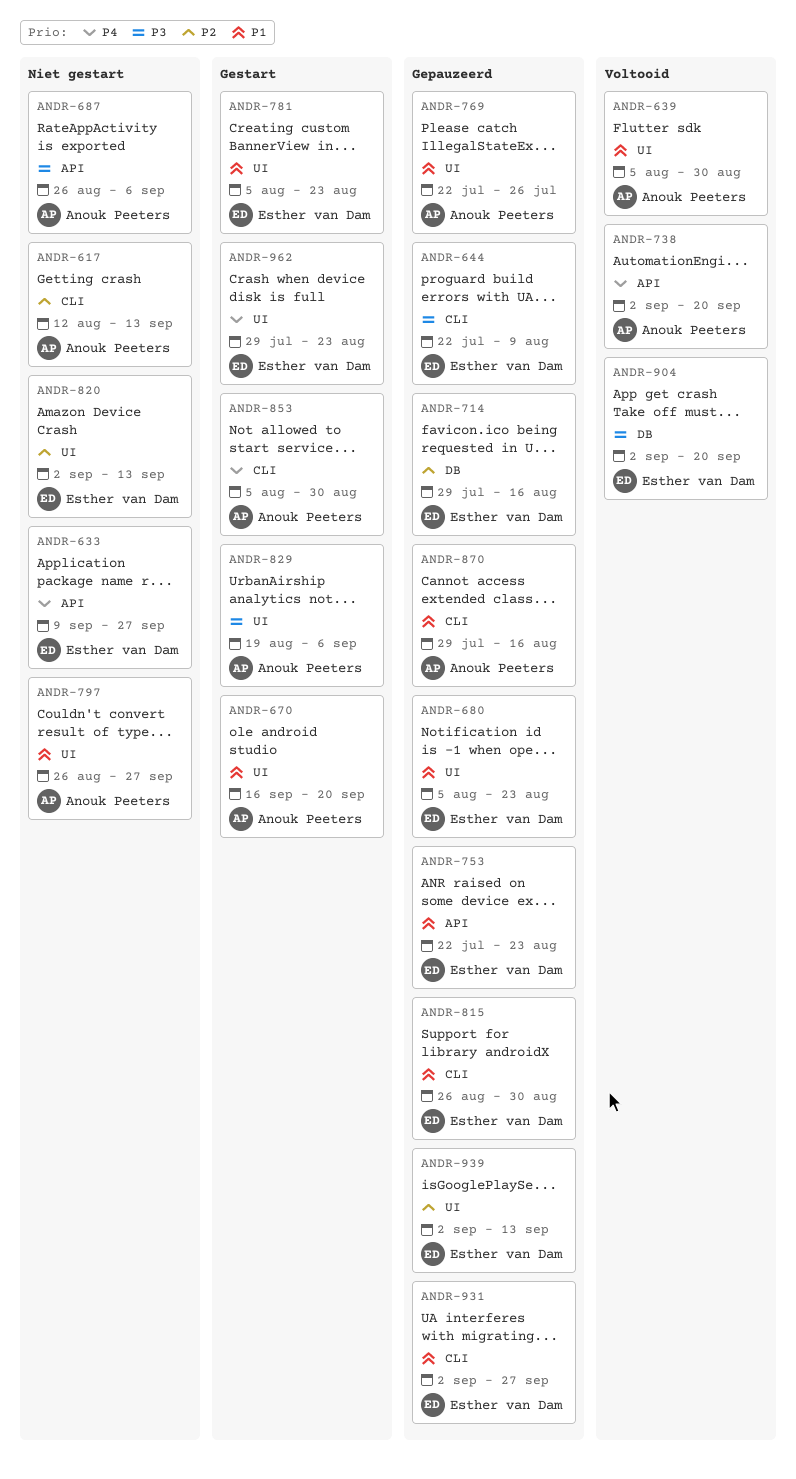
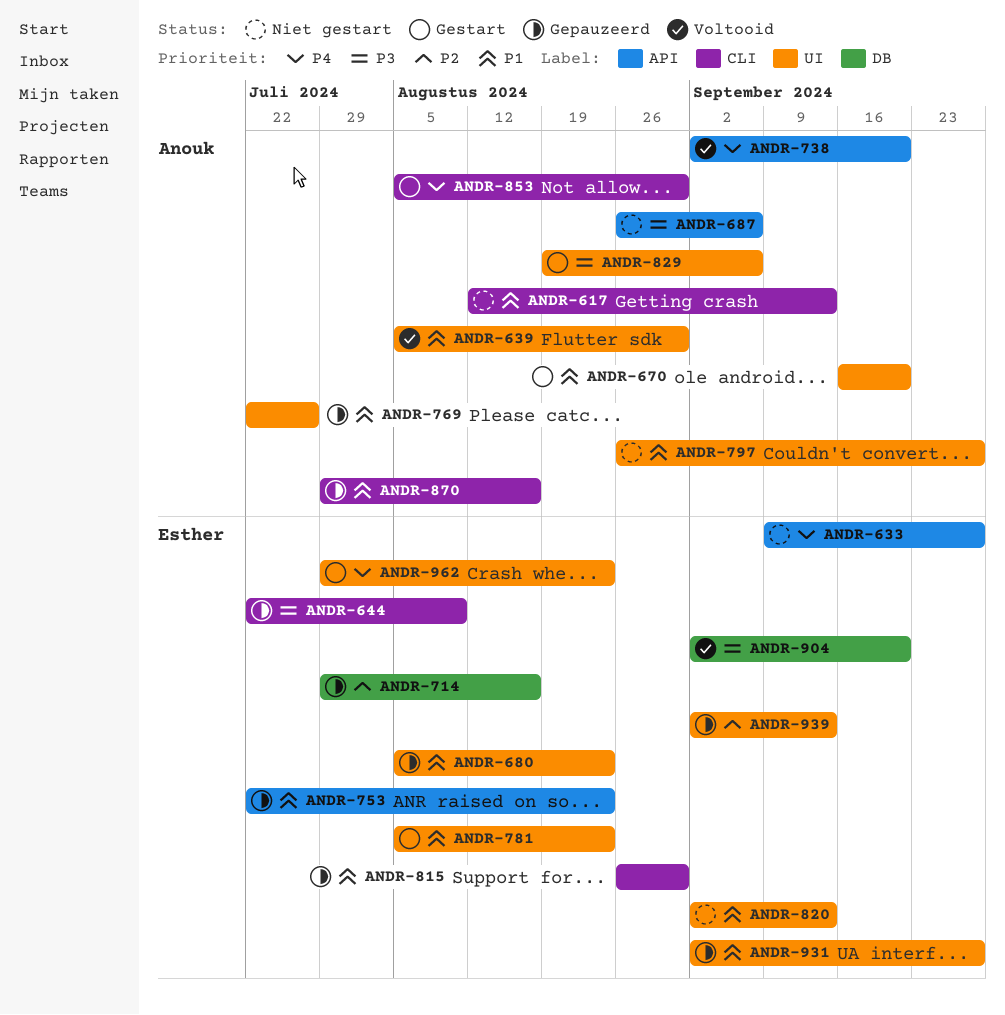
ANDR-617, priority: P2 -> P1
ANDR-820, priority: P2 -> P1
ANDR-931, label: CLI -> UI

